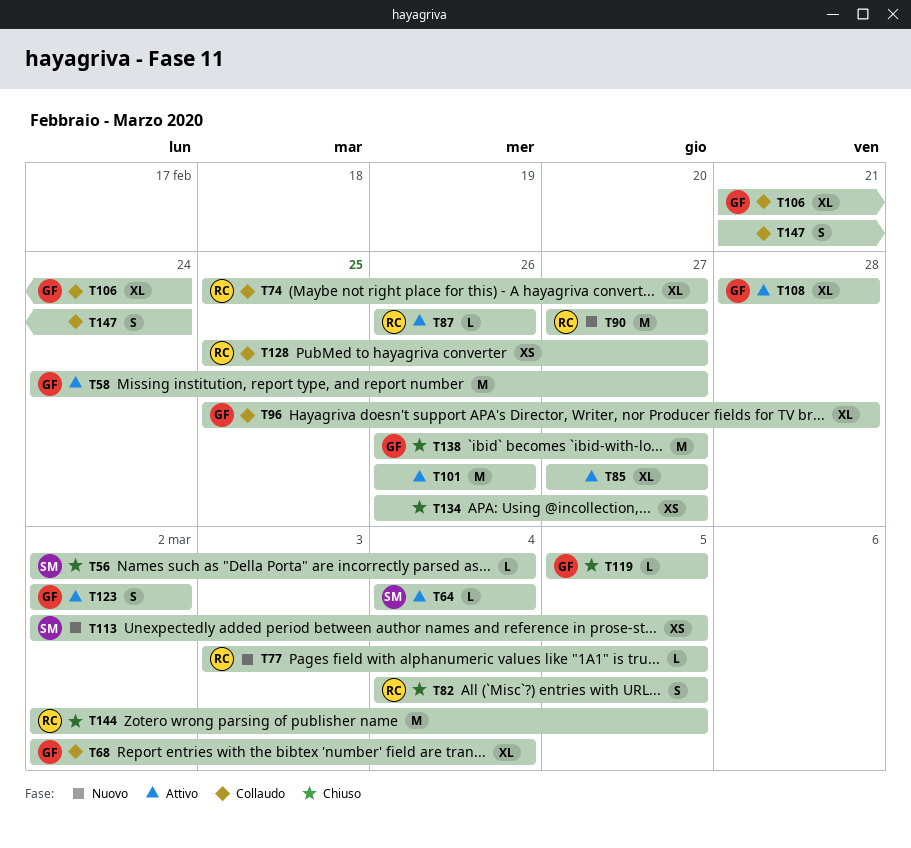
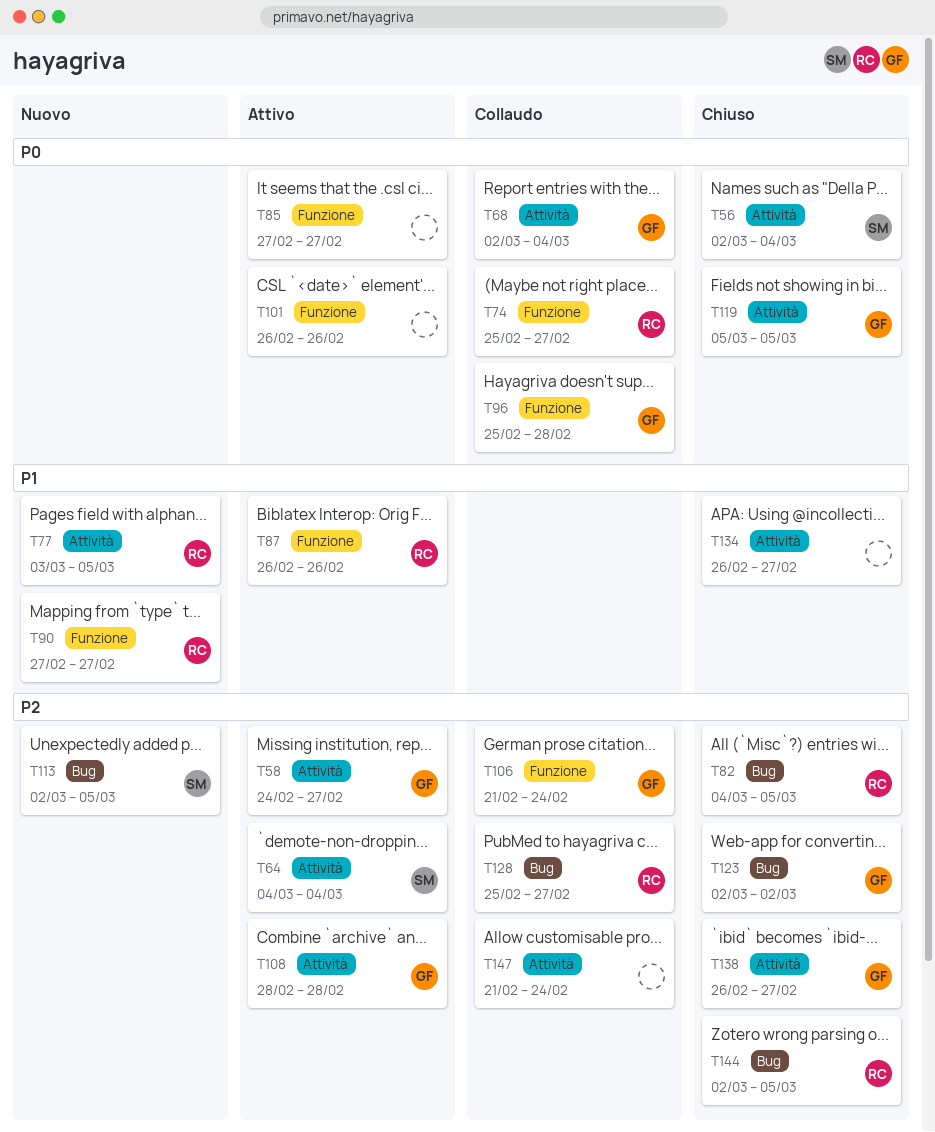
T123, status: Attivo -> Chiuso

